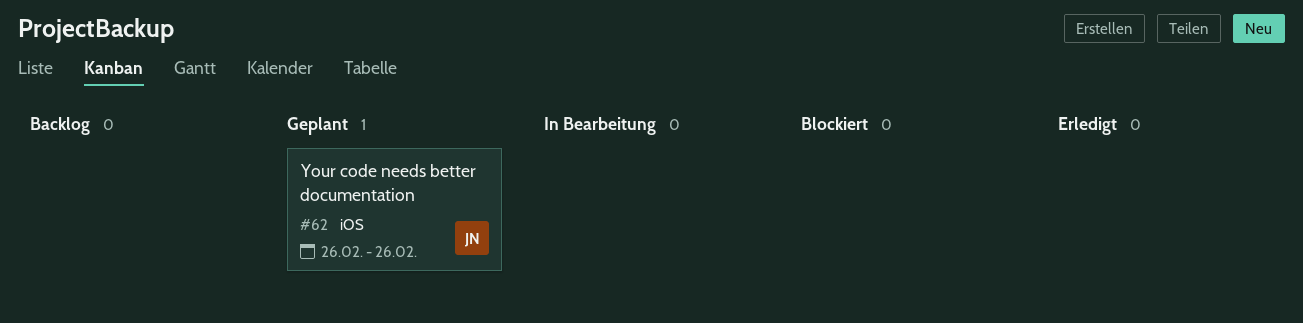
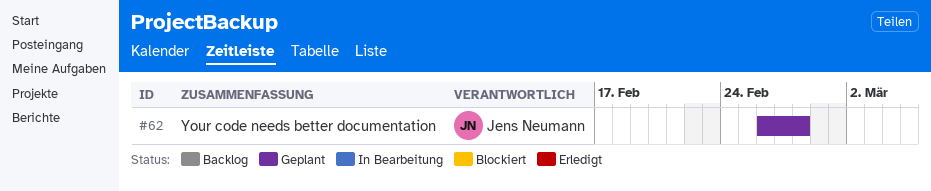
#62, due: Feb 26 -> Feb 28

